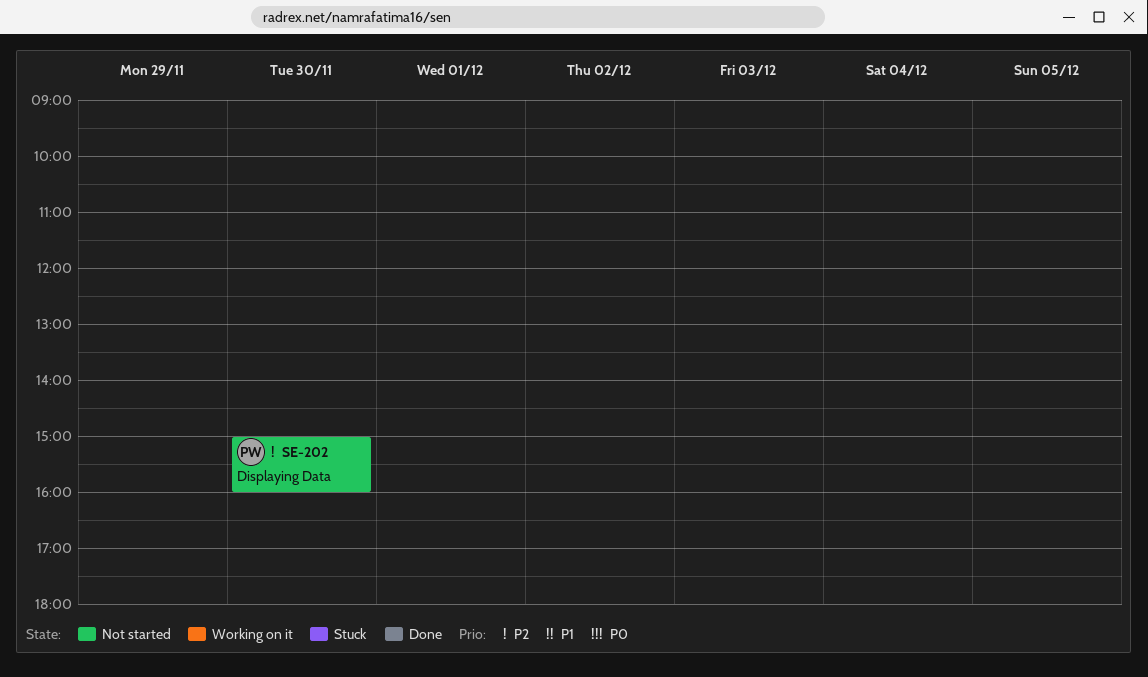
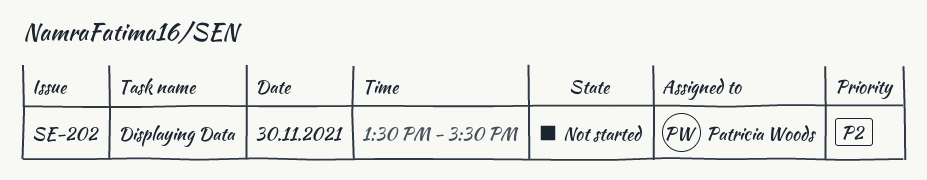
SE-202, begins: 15:00 -> 13:30
SE-202, ends: 16:00 -> 15:30

